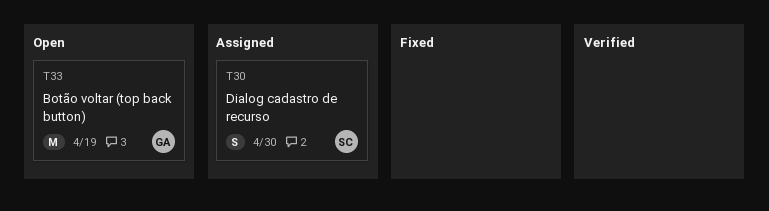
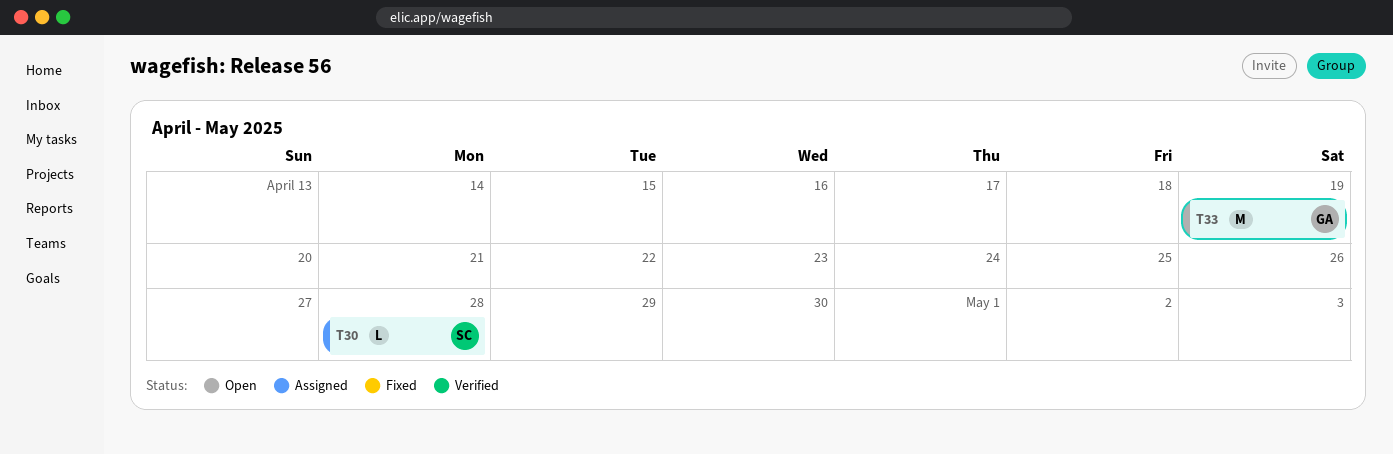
T30, estimate: S -> L
T30, due: Apr 30 -> Apr 28

